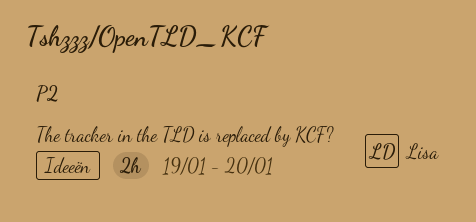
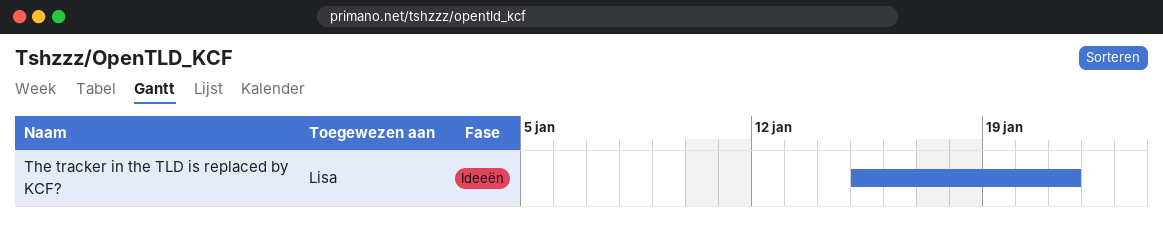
The tracker in the TLD is replaced by KCF?, start: Jan 19 -> Jan 15
The tracker in the TLD is replaced by KCF?, due: Jan 20 -> Jan 21

